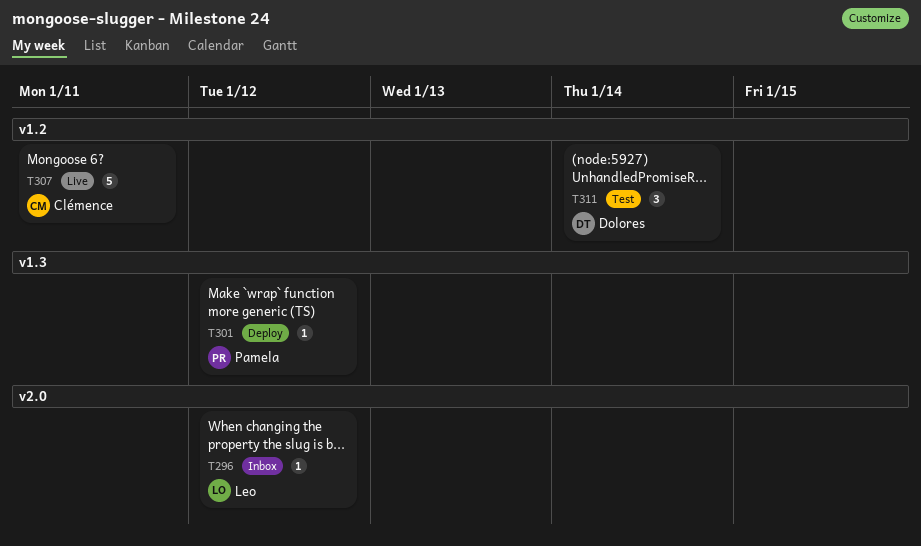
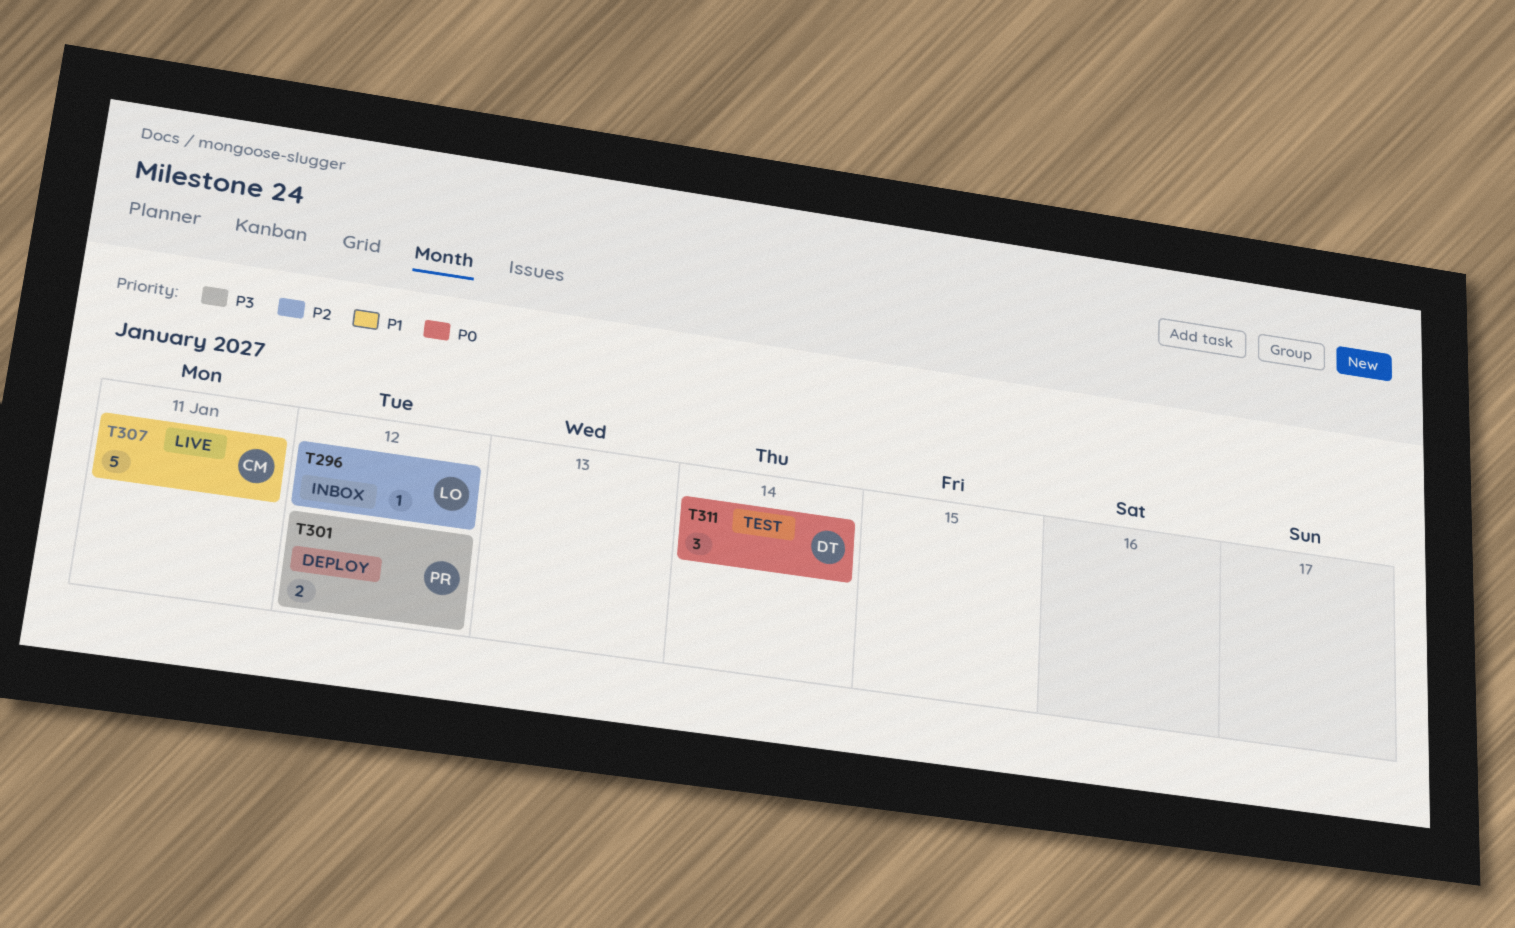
T301, estimate: 1 -> 2

